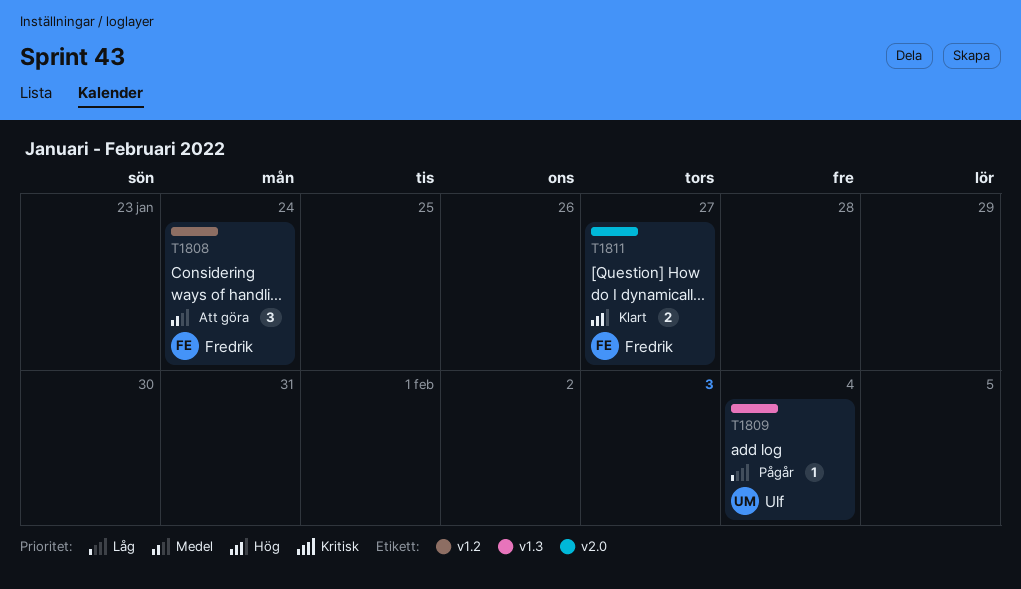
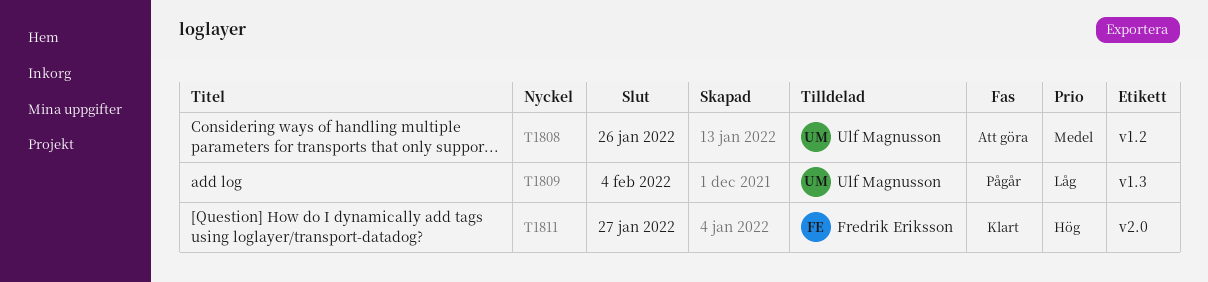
T1808, owner: Fredrik Eriksson -> Ulf Magnusson
T1808, due: Jan 24 -> Jan 26

